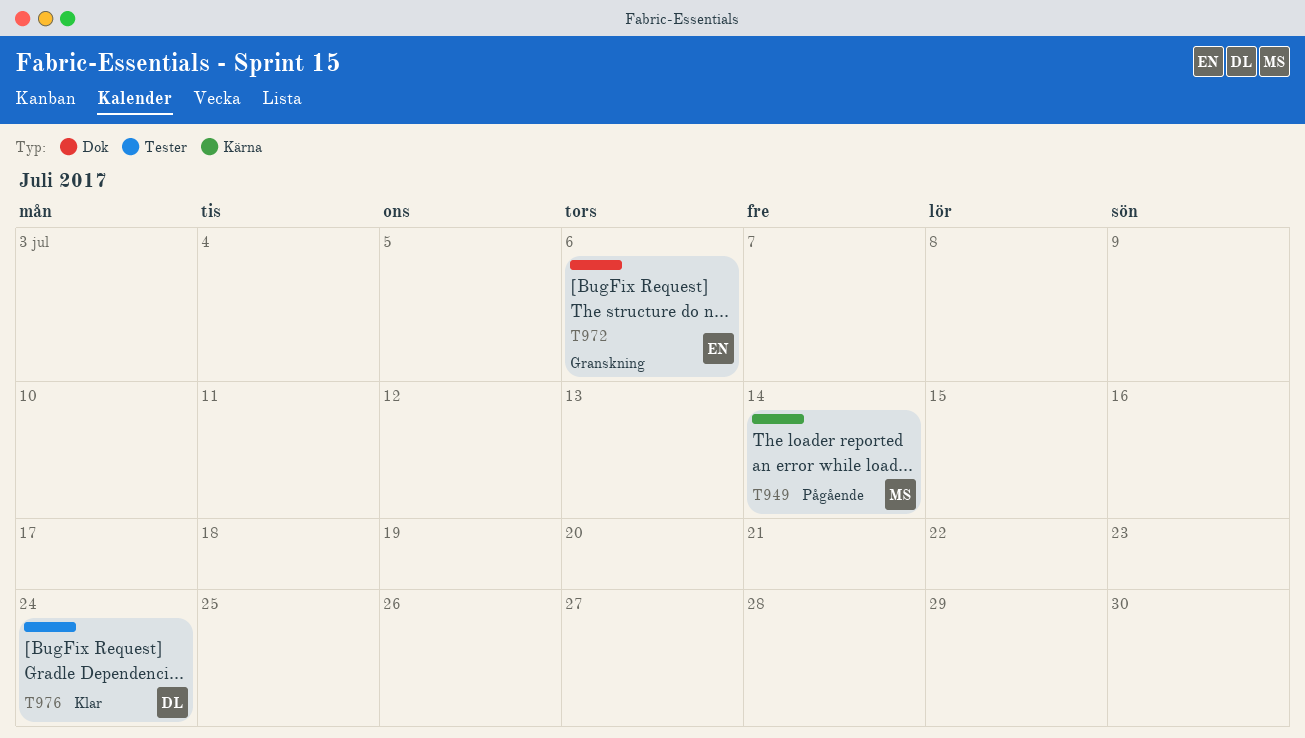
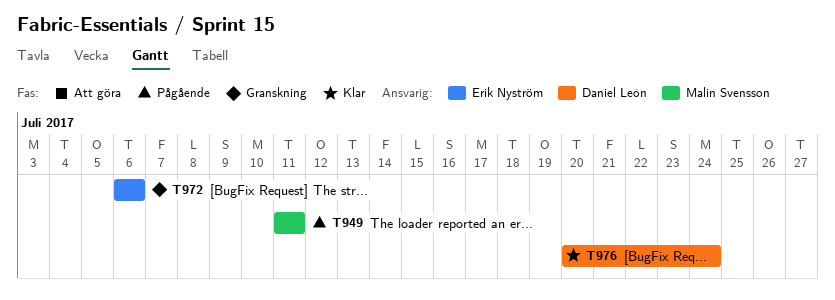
T949, due: Jul 14 -> Jul 11

